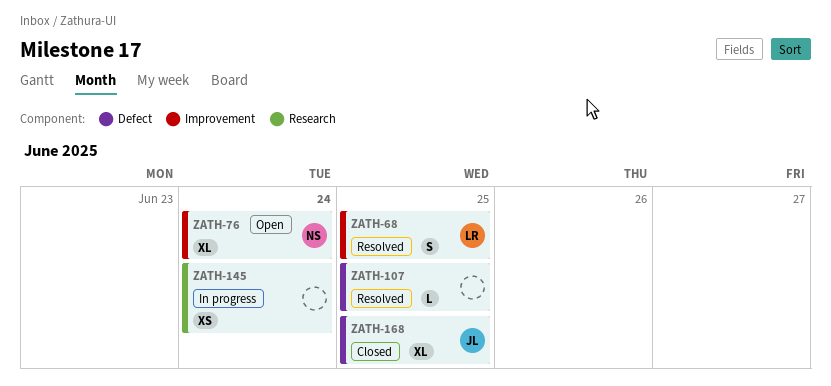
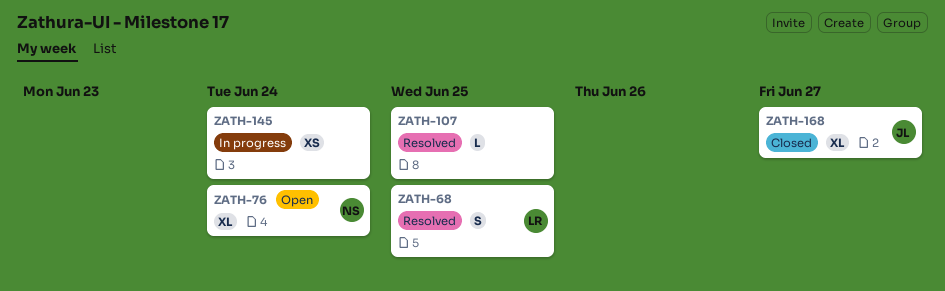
ZATH-168, due: Jun 25 -> Jun 27

